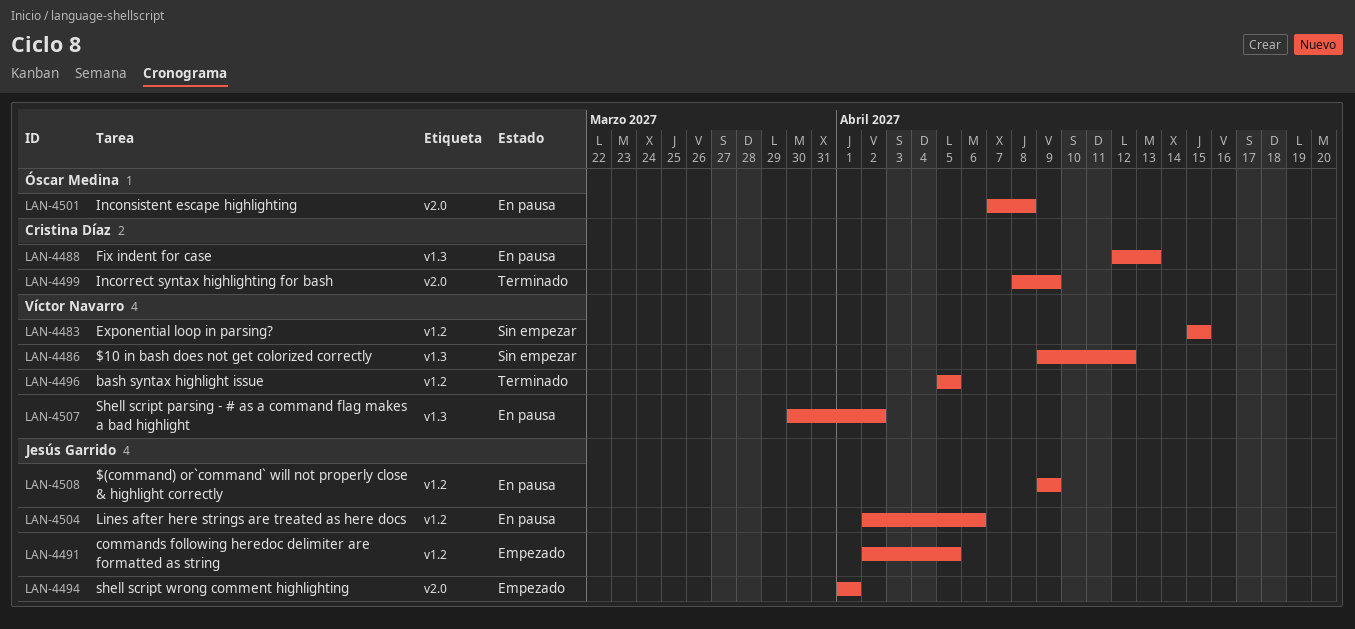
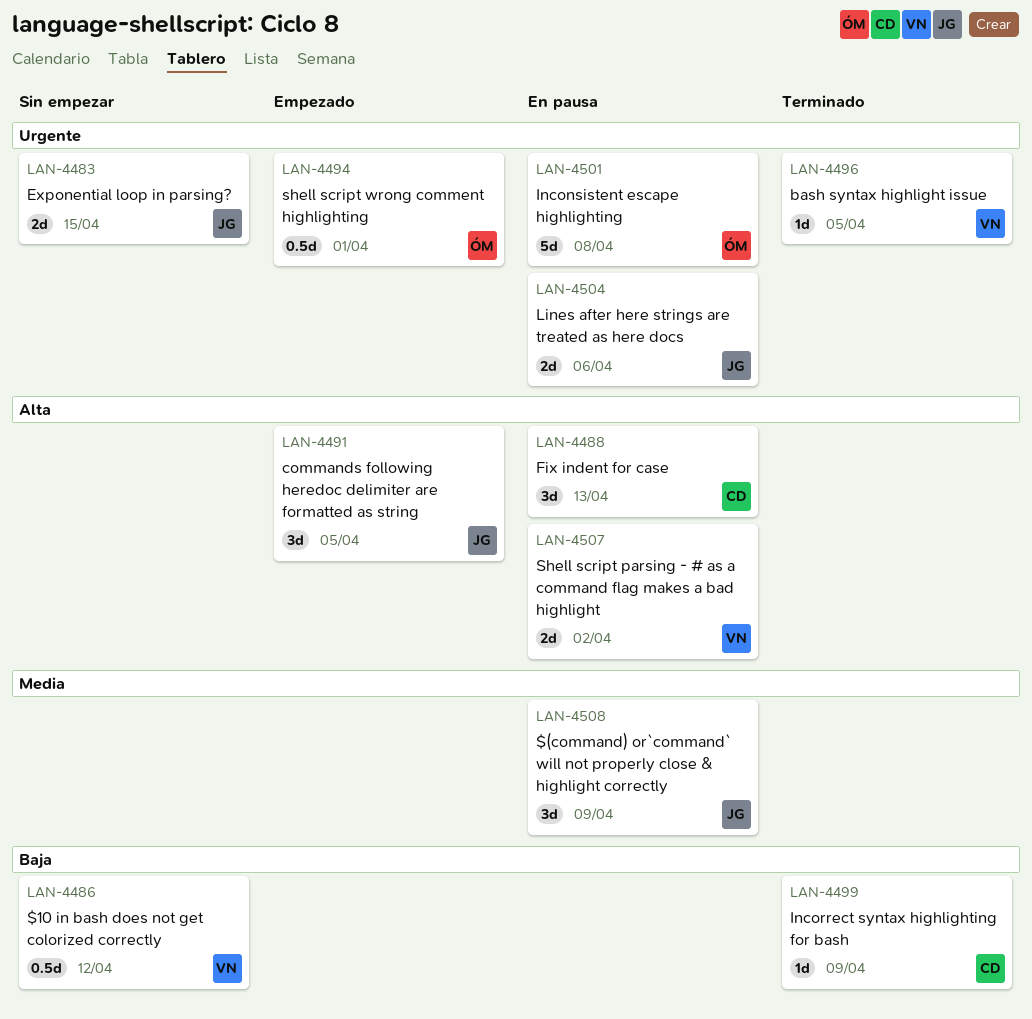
LAN-4483, owner: Víctor Navarro -> Jesús Garrido
LAN-4494, owner: Jesús Garrido -> Óscar Medina

